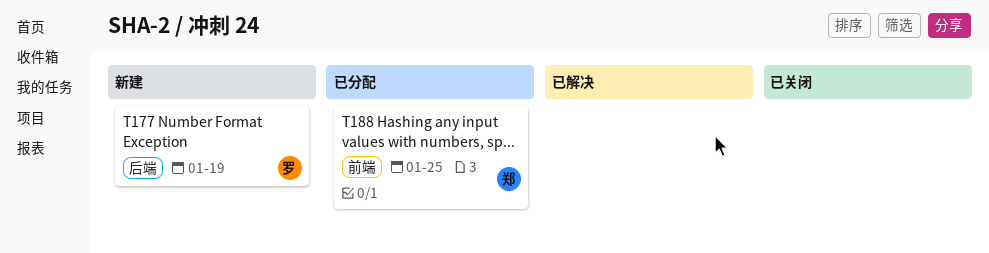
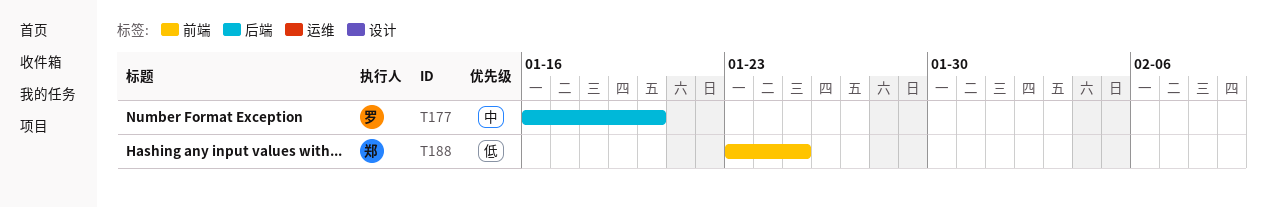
T177, due: Jan 19 -> Jan 20

